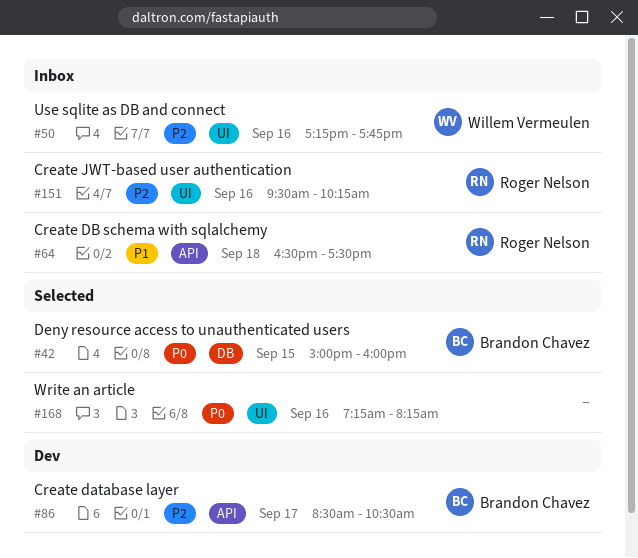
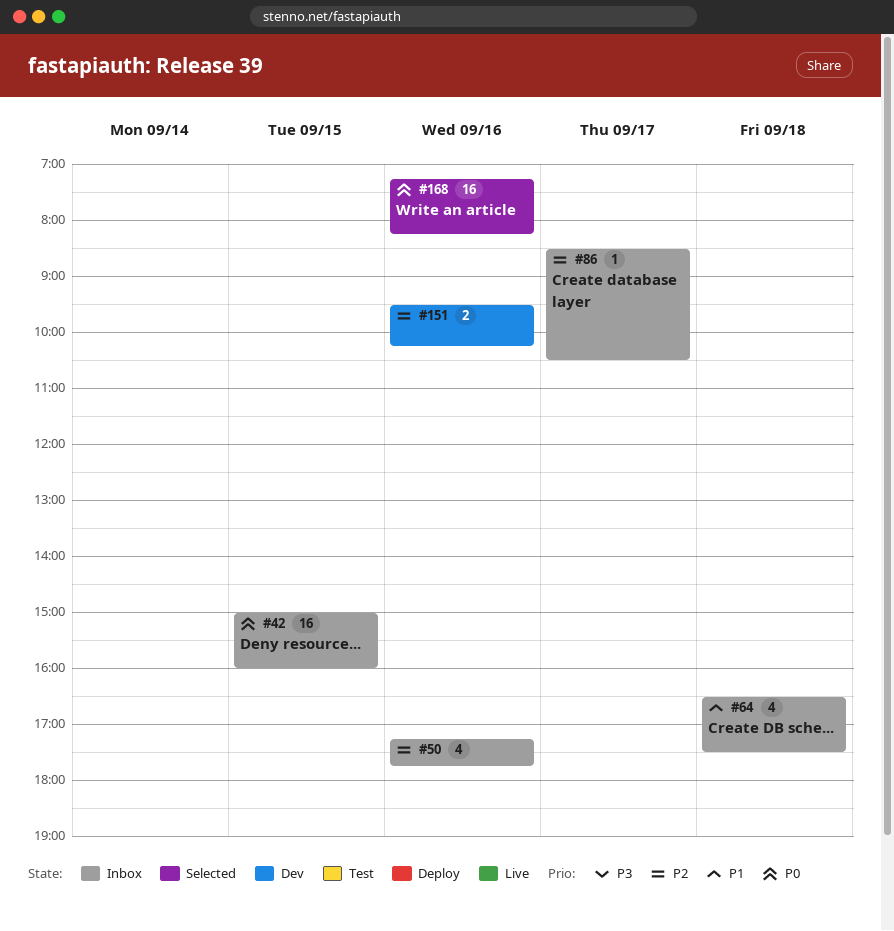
#42, status: Selected -> Inbox
#86, status: Dev -> Inbox
#151, status: Inbox -> Dev

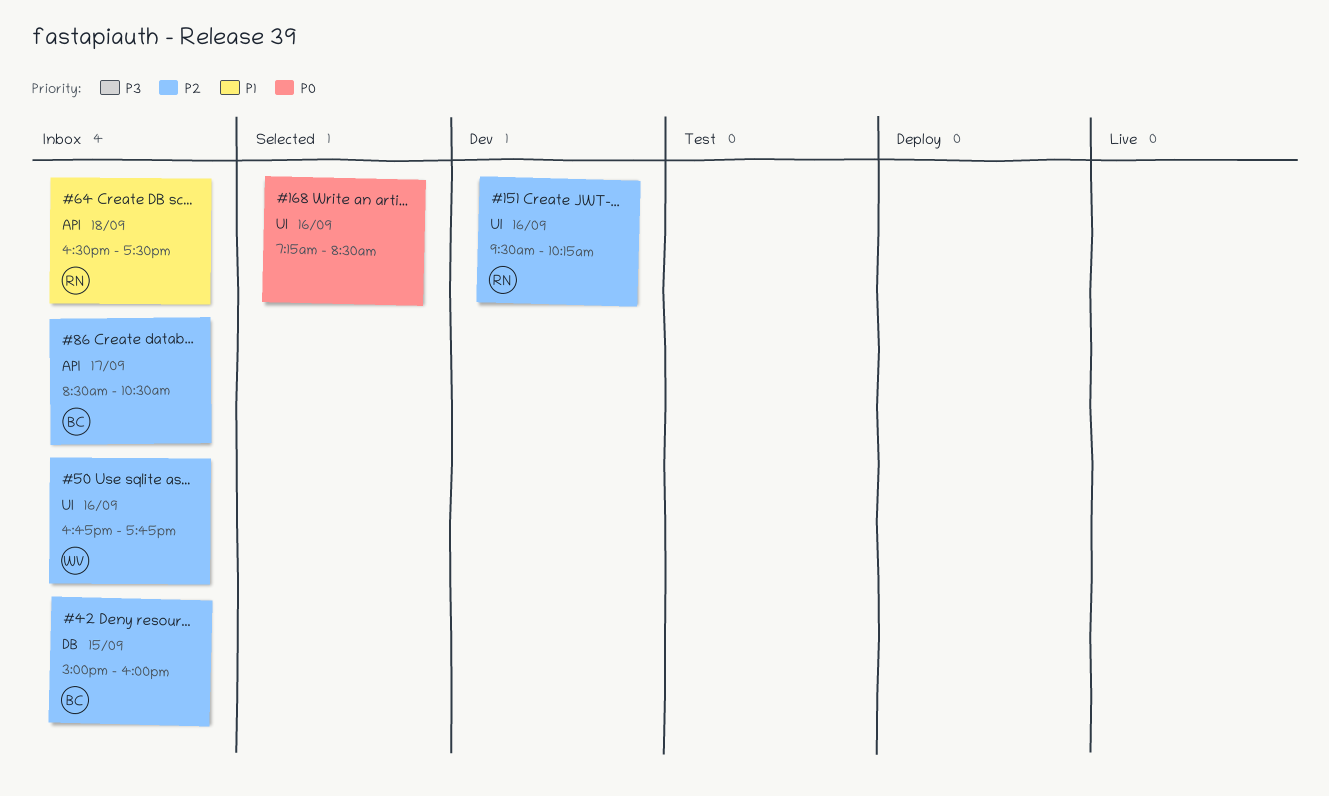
#42, priority: P0 -> P2
#50, begins: 17:15 -> 16:45
#168, ends: 08:15 -> 08:30

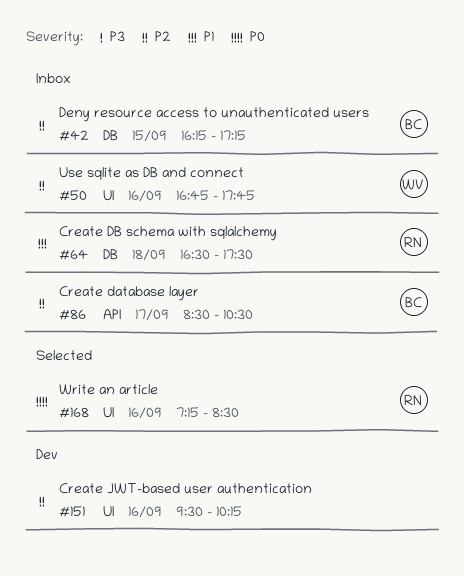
#42, begins: 15:00 -> 16:15
#42, ends: 16:00 -> 17:15
#64, label: API -> DB
#151, owner: RN -> none
#168, owner: none -> RN

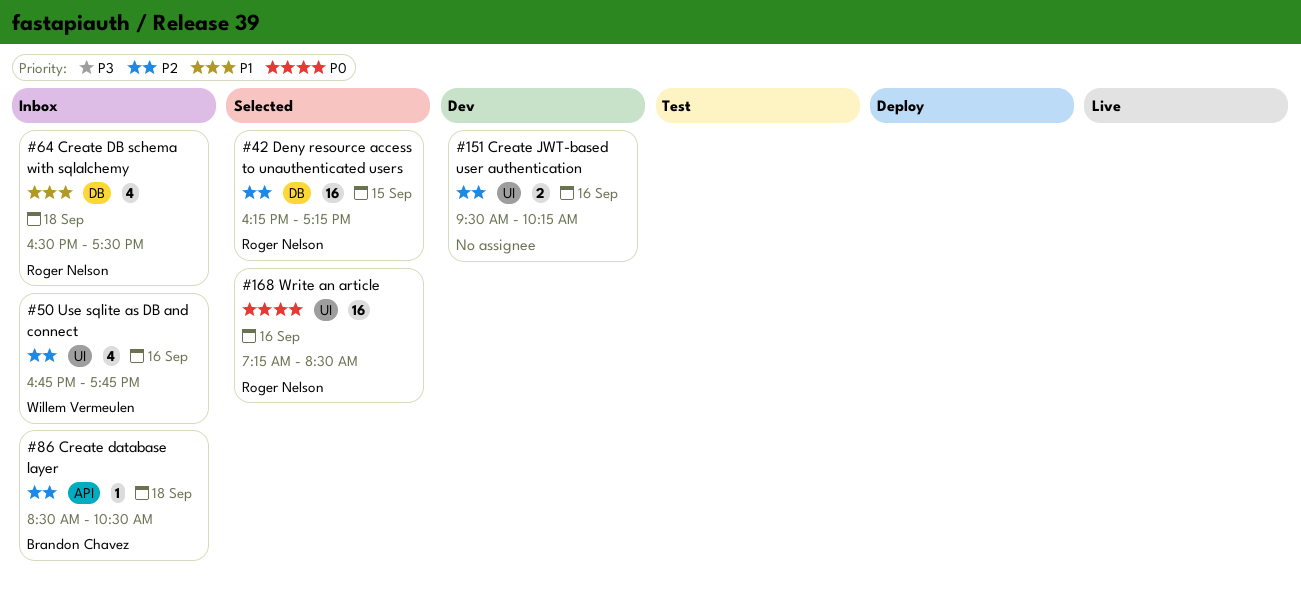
#42, status: Inbox -> Selected
#42, owner: Brandon Chavez -> Roger Nelson
#86, day: Sep 17 -> Sep 18

